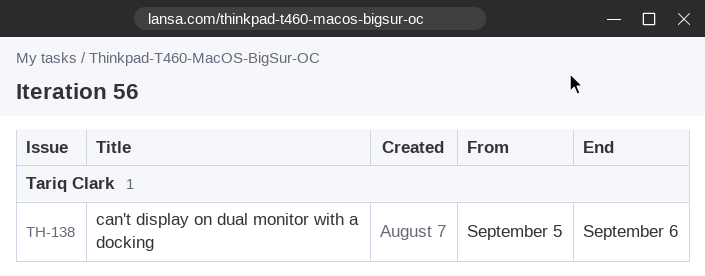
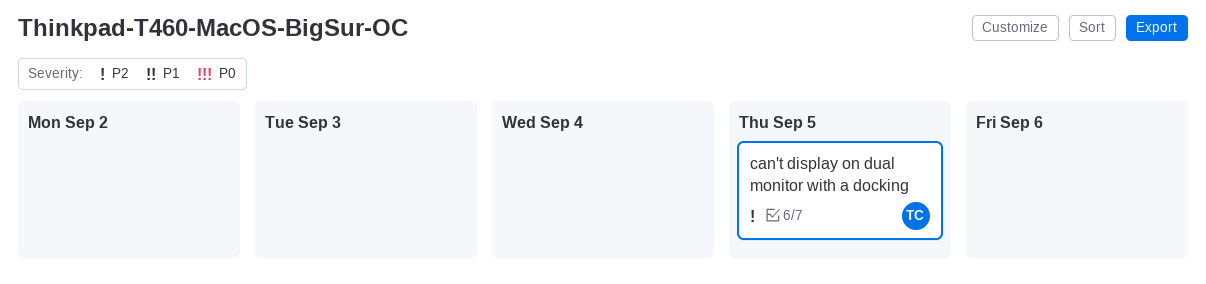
can't display on dual monitor with a docking, due: Sep 6 -> Sep 5

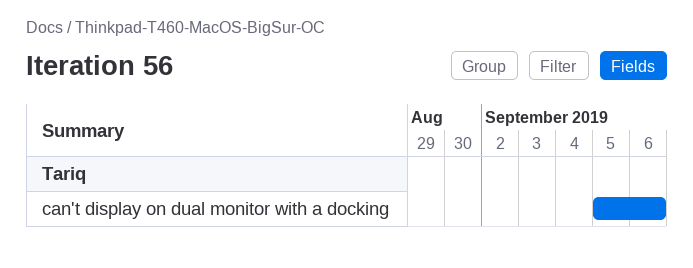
can't display on dual monitor with a docking, due: Sep 5 -> Sep 6

